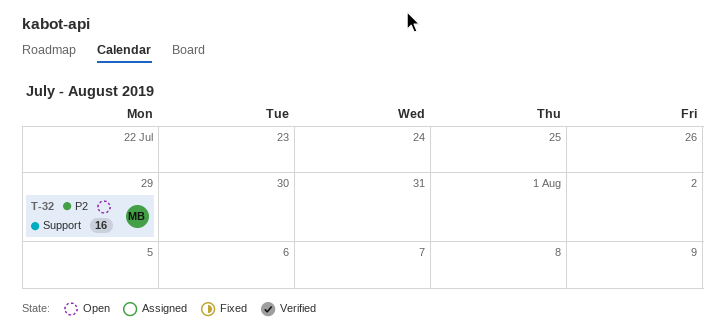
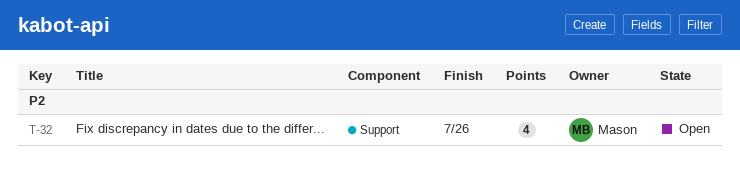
T-32, estimate: 16 -> 4
T-32, due: Jul 29 -> Jul 26

